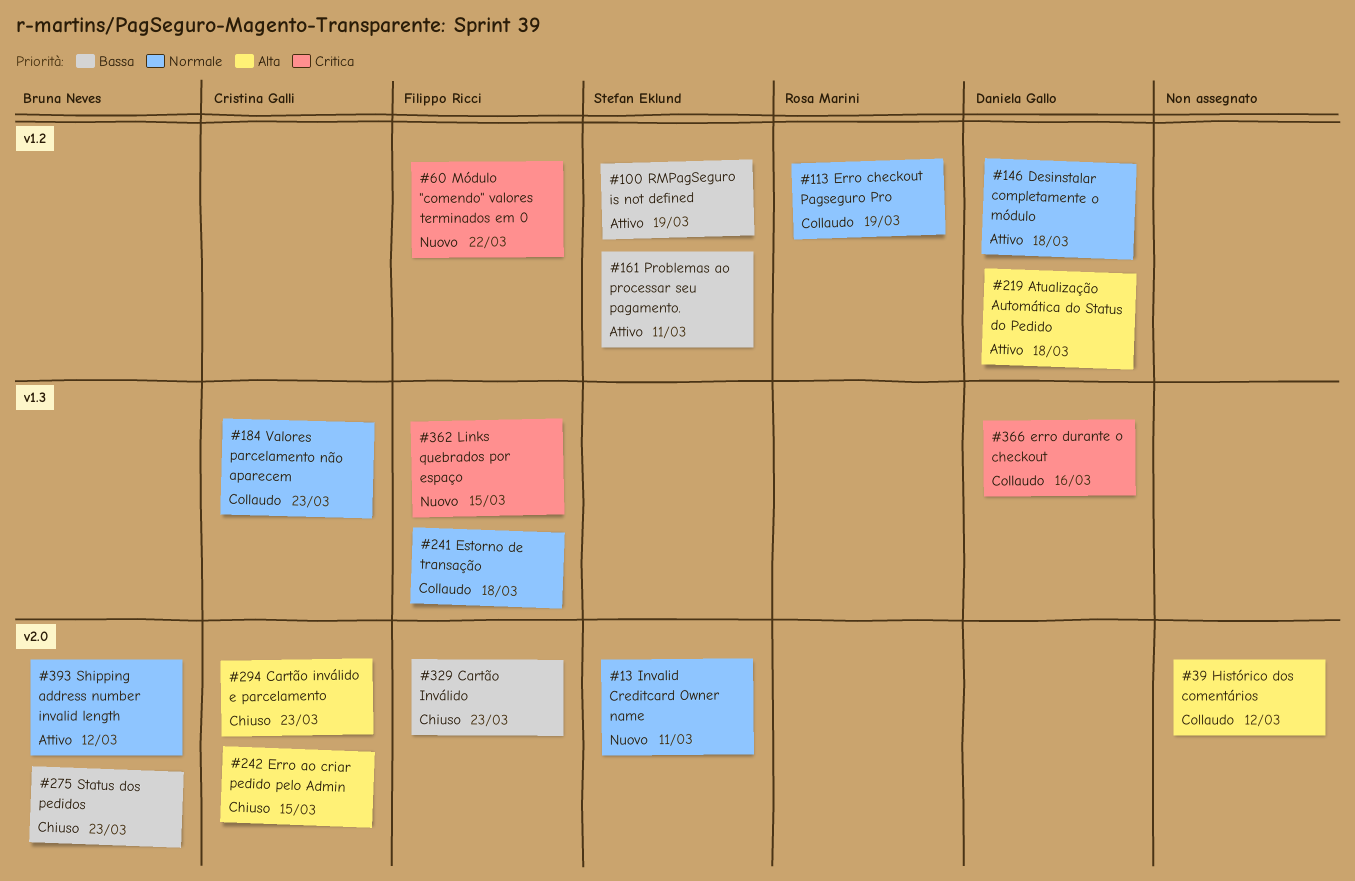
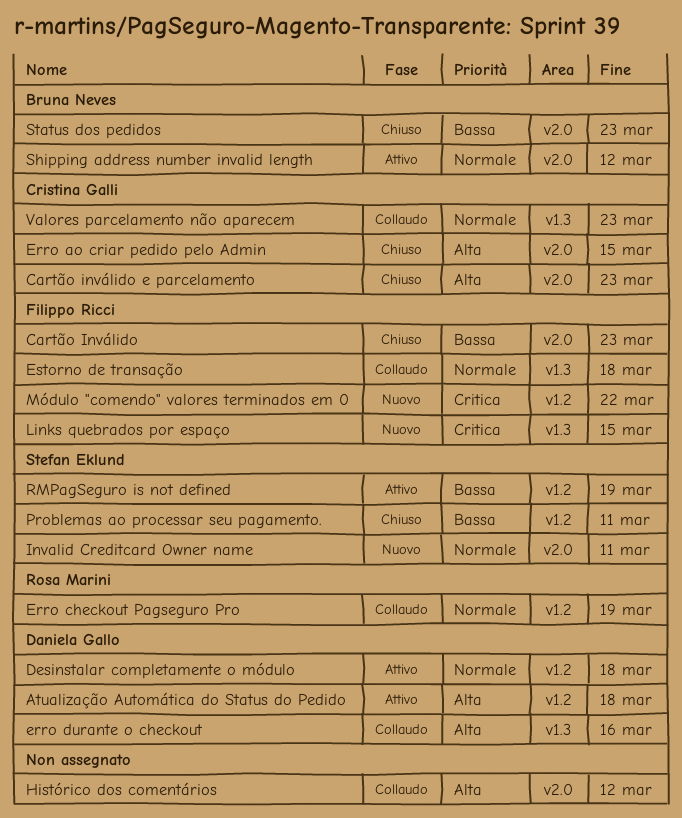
erro durante o checkout, priority: Critica -> Alta
Problemas ao processar seu pagamento., status: Attivo -> Chiuso

